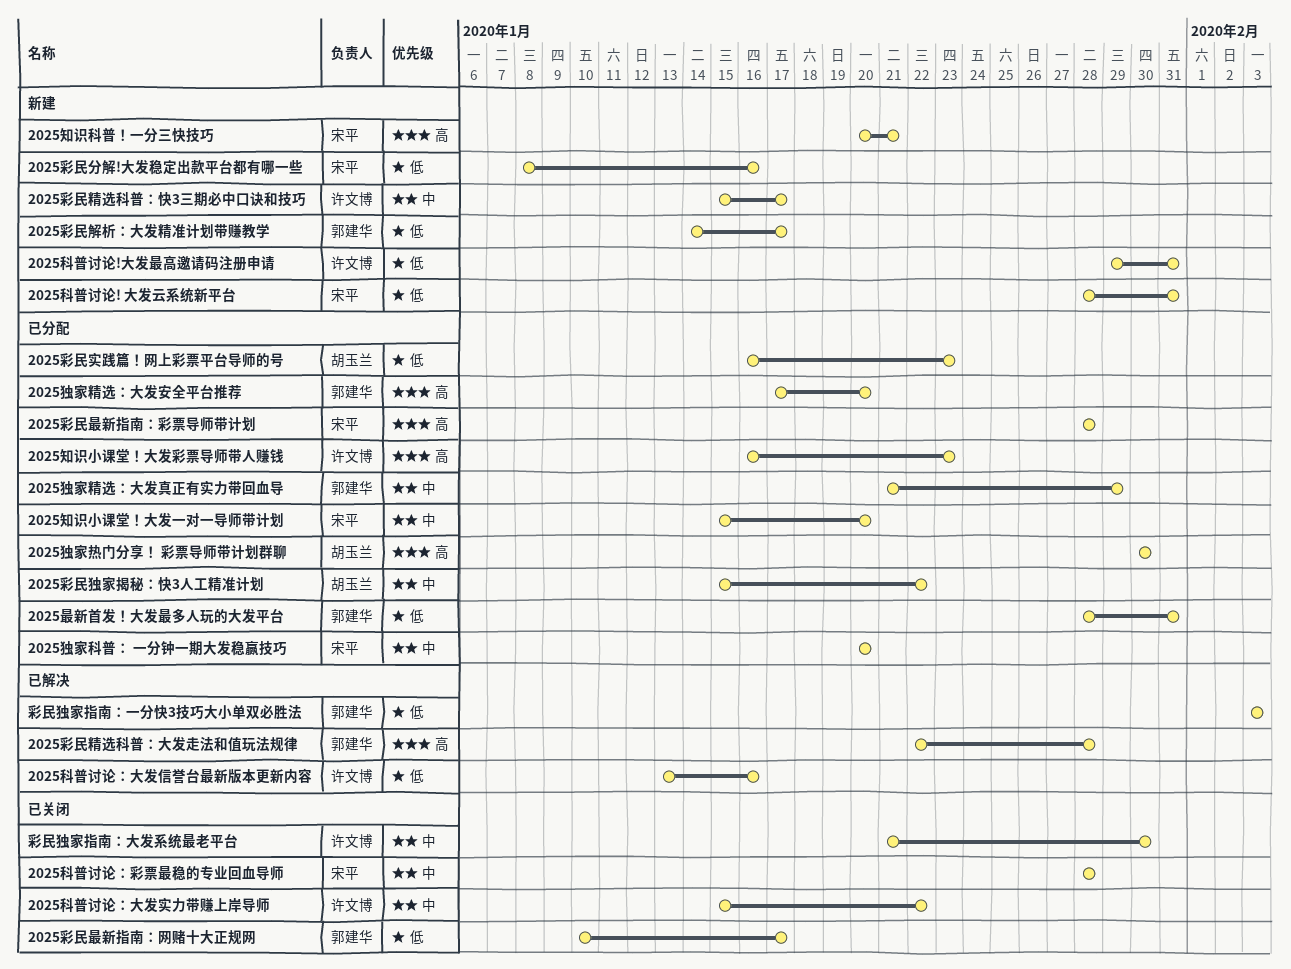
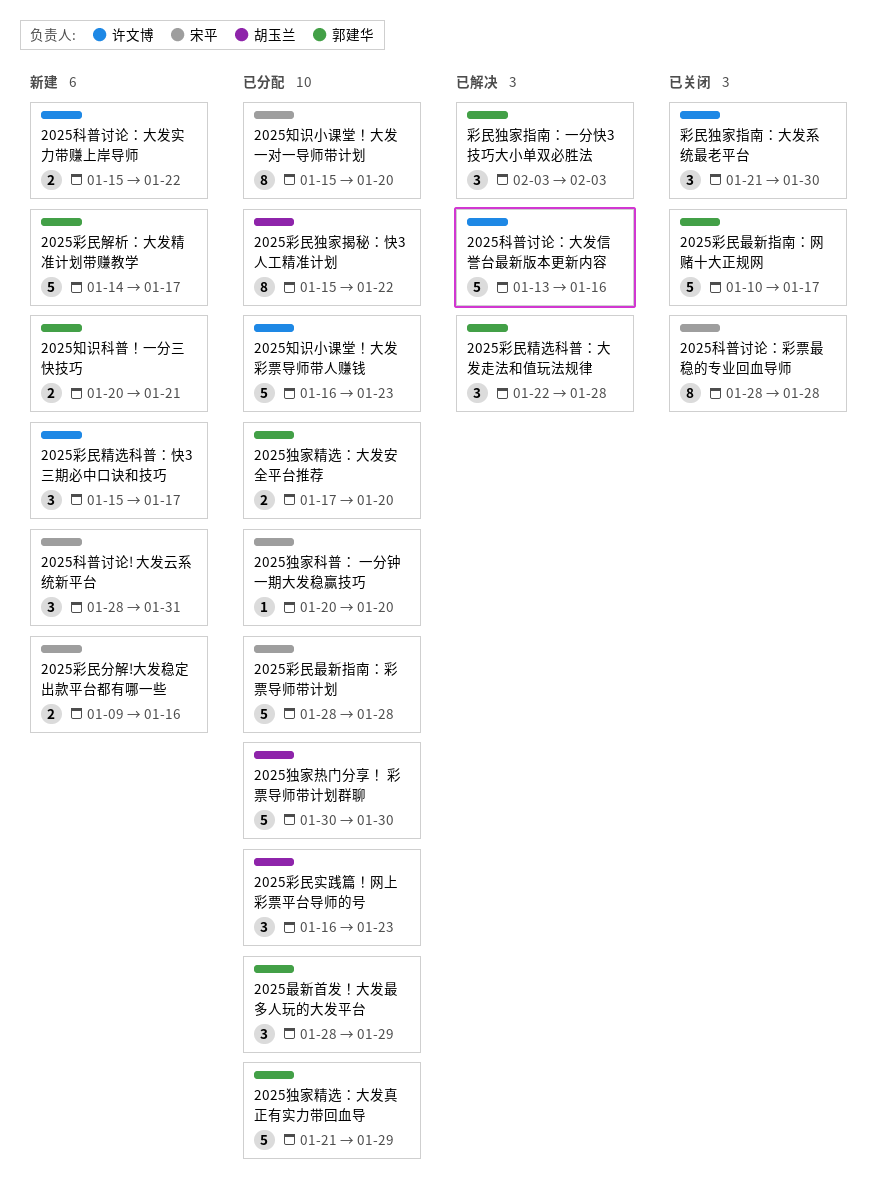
2025彩民分解!大发稳定出款平台都有哪一些, start: Jan 8 -> Jan 9
2025最新首发！大发最多人玩的大发平台, due: Jan 31 -> Jan 29
2025知识科普！一分三快技巧, owner: 宋平 -> 郭建华
2025科普讨论!大发最高邀请码注册申请: present -> none
2025科普讨论：大发实力带赚上岸导师, status: 已关闭 -> 新建

